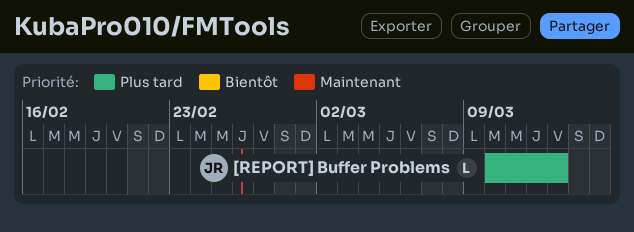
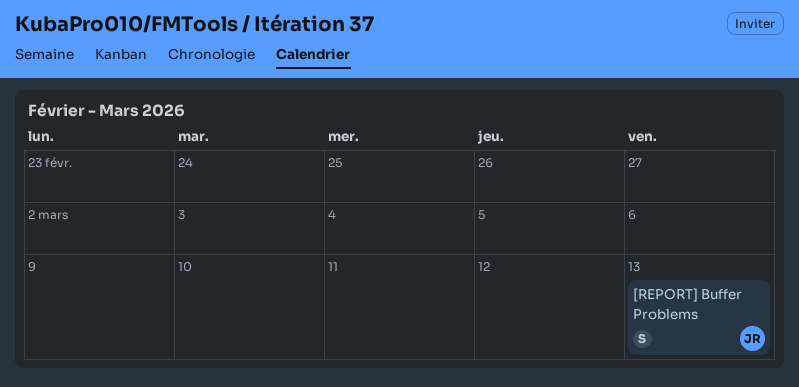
[REPORT] Buffer Problems, estimate: L -> S

